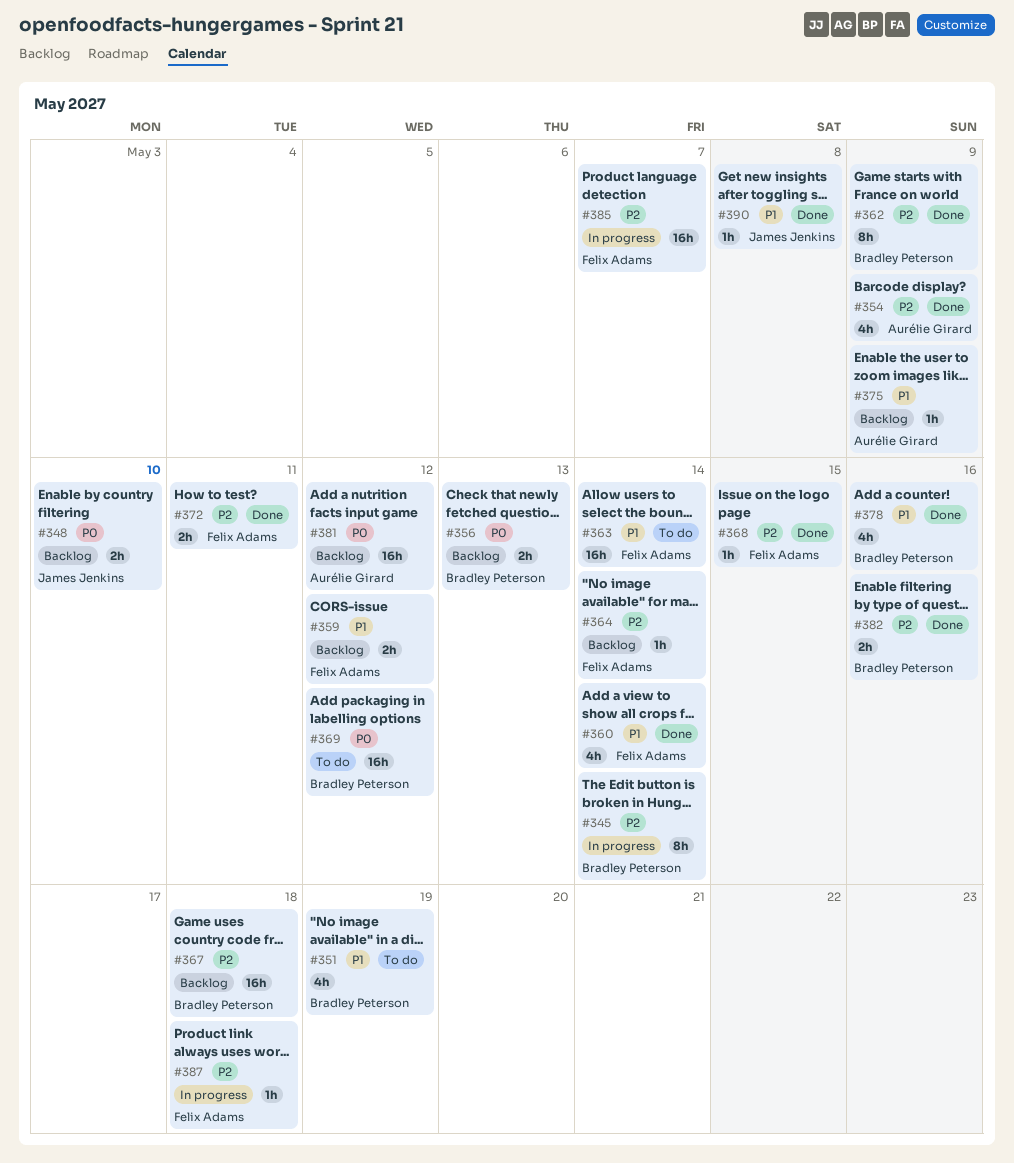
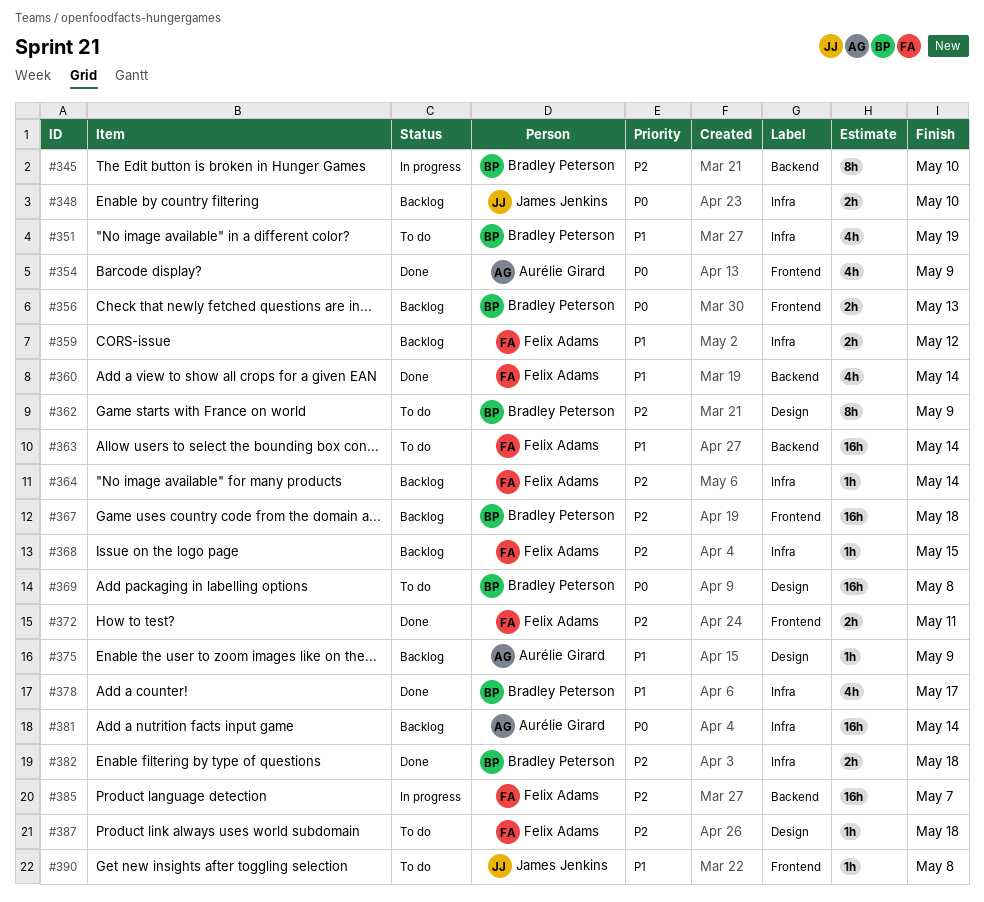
#345, due: May 14 -> May 10
#354, priority: P2 -> P0
#362, status: Done -> To do
#368, status: Done -> Backlog
#369, due: May 12 -> May 8
#378, due: May 16 -> May 17
#381, due: May 12 -> May 14
#382, due: May 16 -> May 18
#387, status: In progress -> To do
#390, status: Done -> To do

